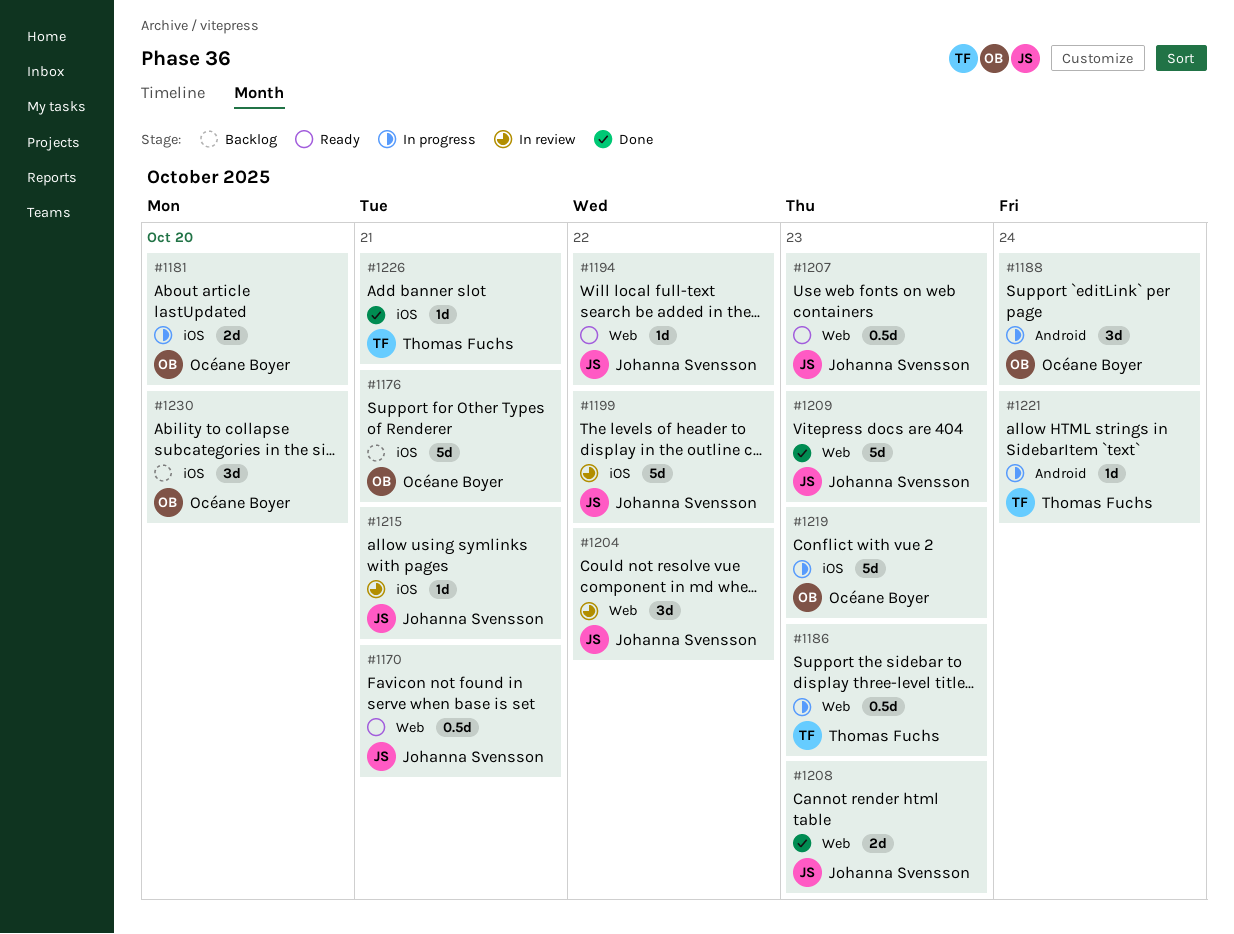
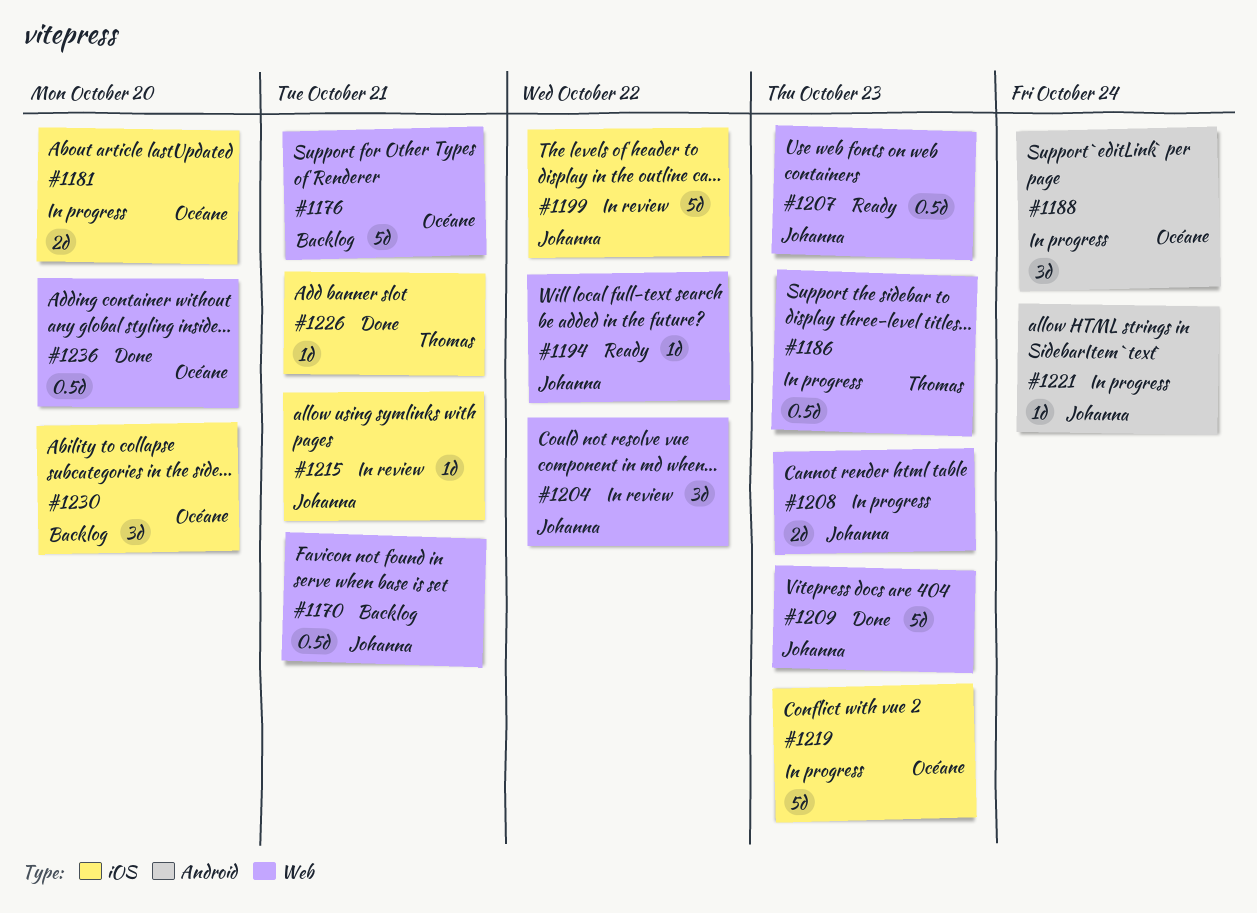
#1170, status: Ready -> Backlog
#1176, label: iOS -> Web
#1208, status: Done -> In progress
#1221, owner: Thomas Fuchs -> Johanna Svensson
#1236: none -> present

